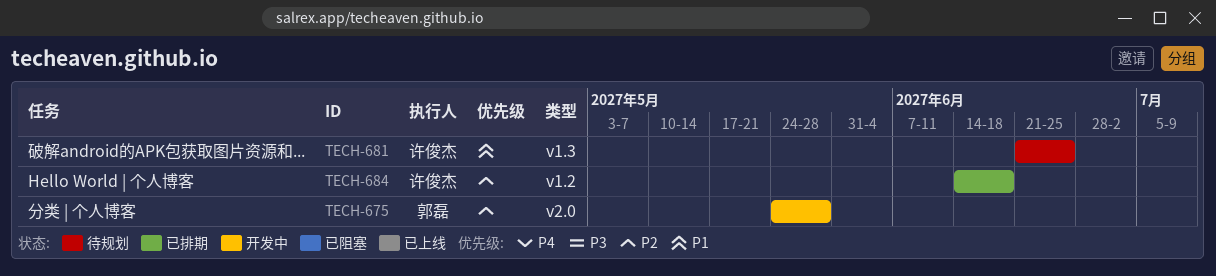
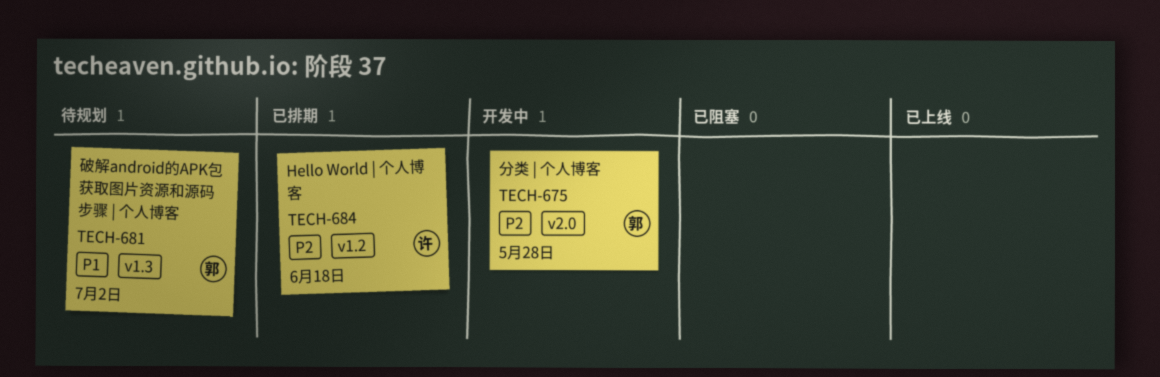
TECH-681, owner: 许俊杰 -> 郭磊
TECH-681, due: Jun 25 -> Jul 2

